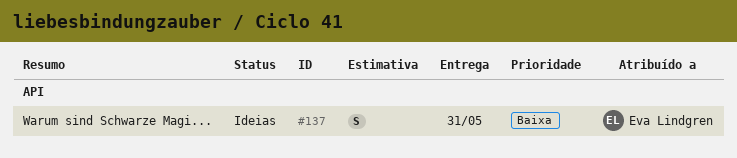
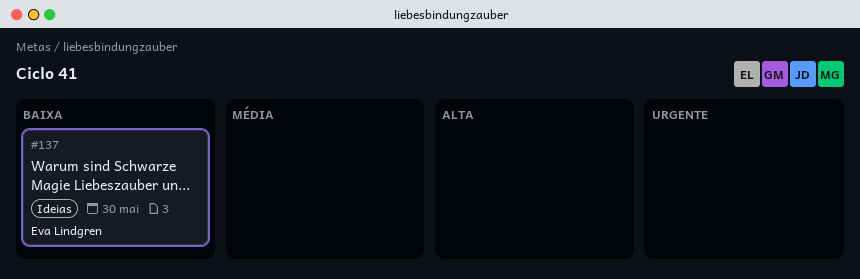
#137, due: May 31 -> May 30

